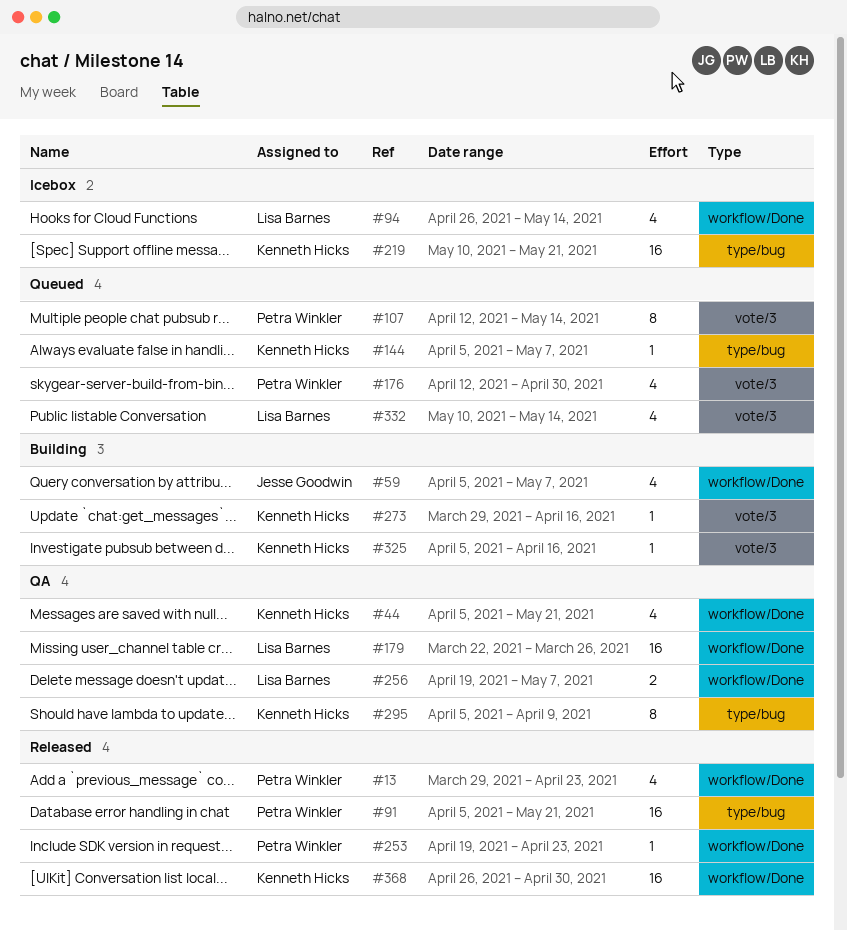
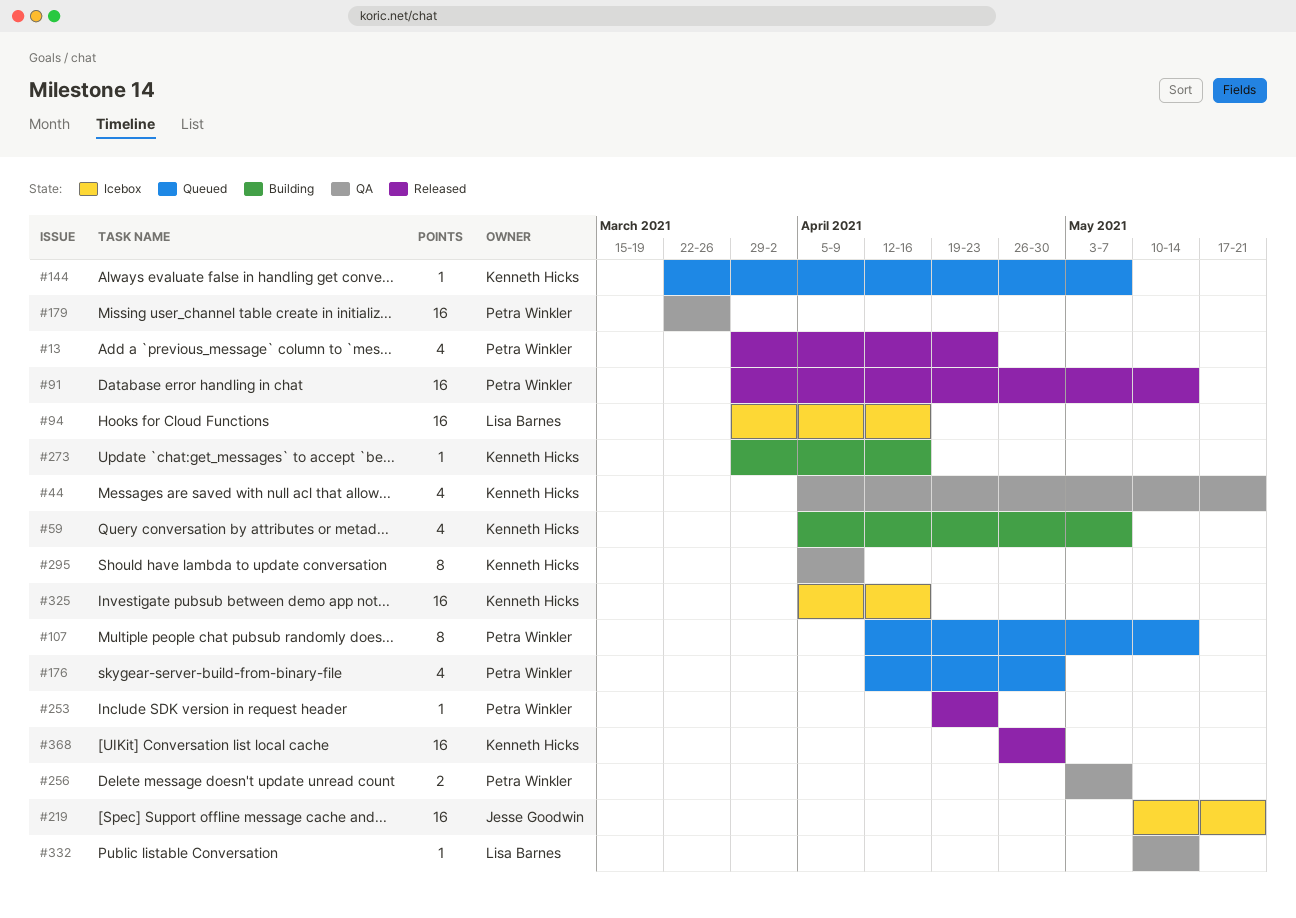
#59, owner: Jesse Goodwin -> Kenneth Hicks
#91, start: Apr 5 -> Mar 29
#91, due: May 21 -> May 14
#94, estimate: 4 -> 16
#94, start: Apr 26 -> Mar 29
#94, due: May 14 -> Apr 16
#144, start: Apr 5 -> Mar 22
#179, owner: Lisa Barnes -> Petra Winkler
#219, owner: Kenneth Hicks -> Jesse Goodwin
#256, owner: Lisa Barnes -> Petra Winkler
#256, start: Apr 19 -> May 3
#325, status: Building -> Icebox
#325, estimate: 1 -> 16
#332, status: Queued -> QA
#332, estimate: 4 -> 1

